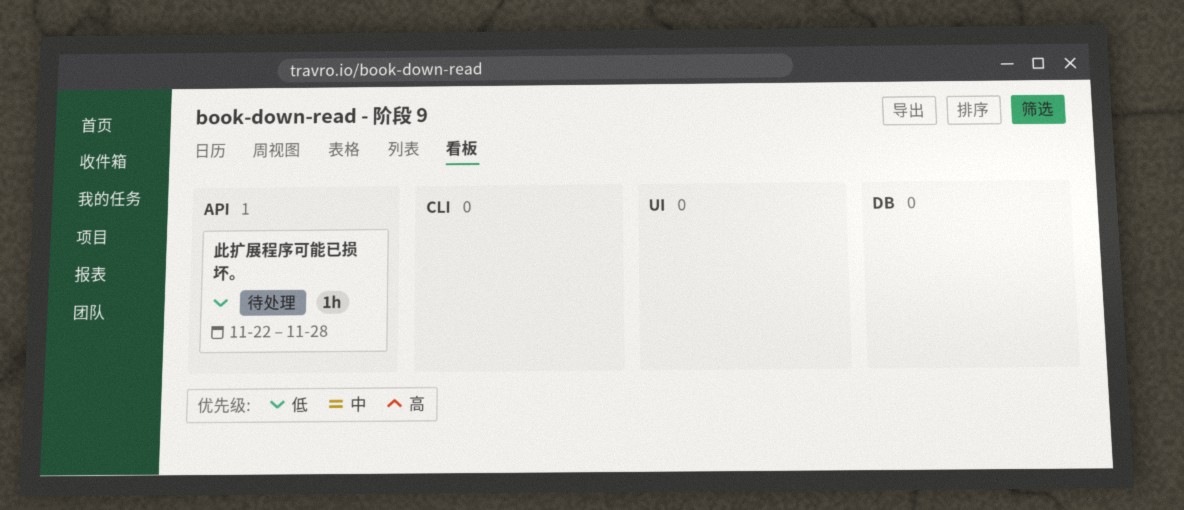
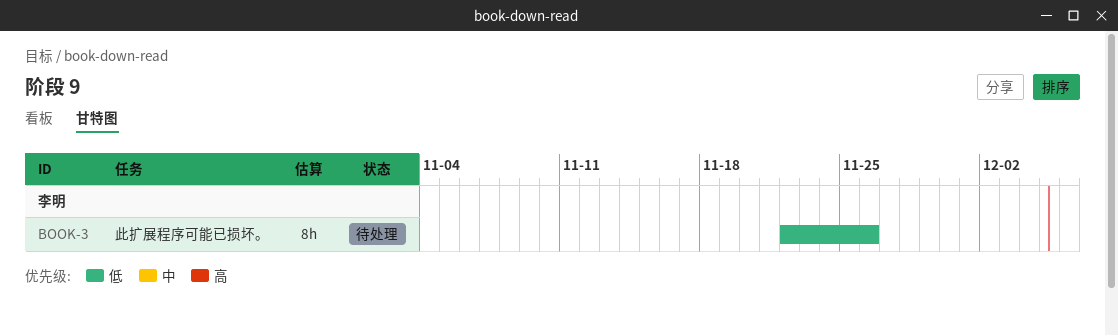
此扩展程序可能已损坏。, estimate: 1h -> 8h
此扩展程序可能已损坏。, due: Nov 28 -> Nov 26

